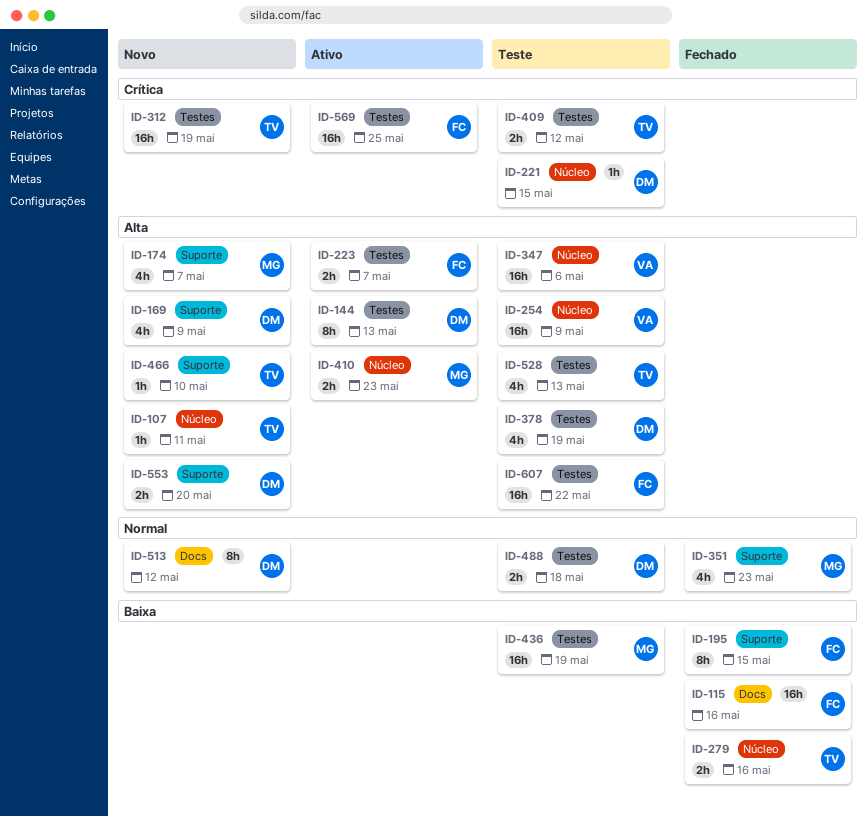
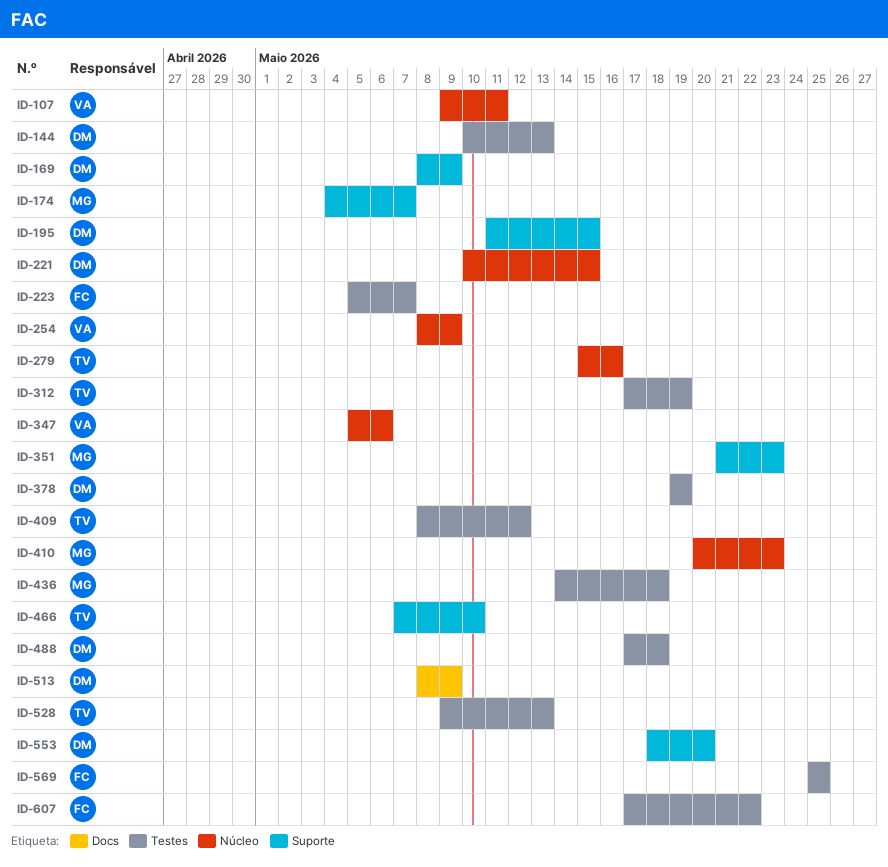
ID-107, owner: TV -> VA
ID-115: present -> none
ID-195, owner: FC -> DM
ID-436, due: May 19 -> May 18
ID-513, due: May 12 -> May 9

